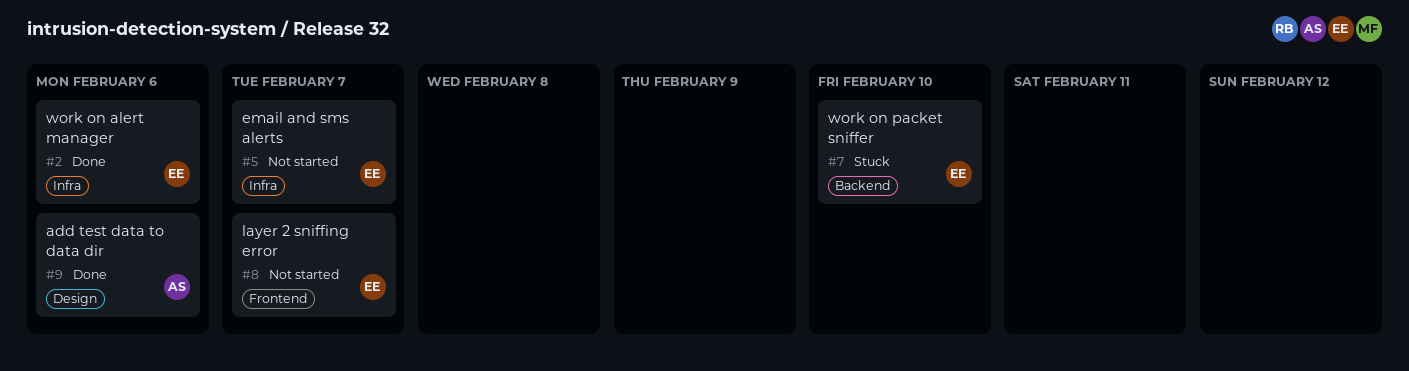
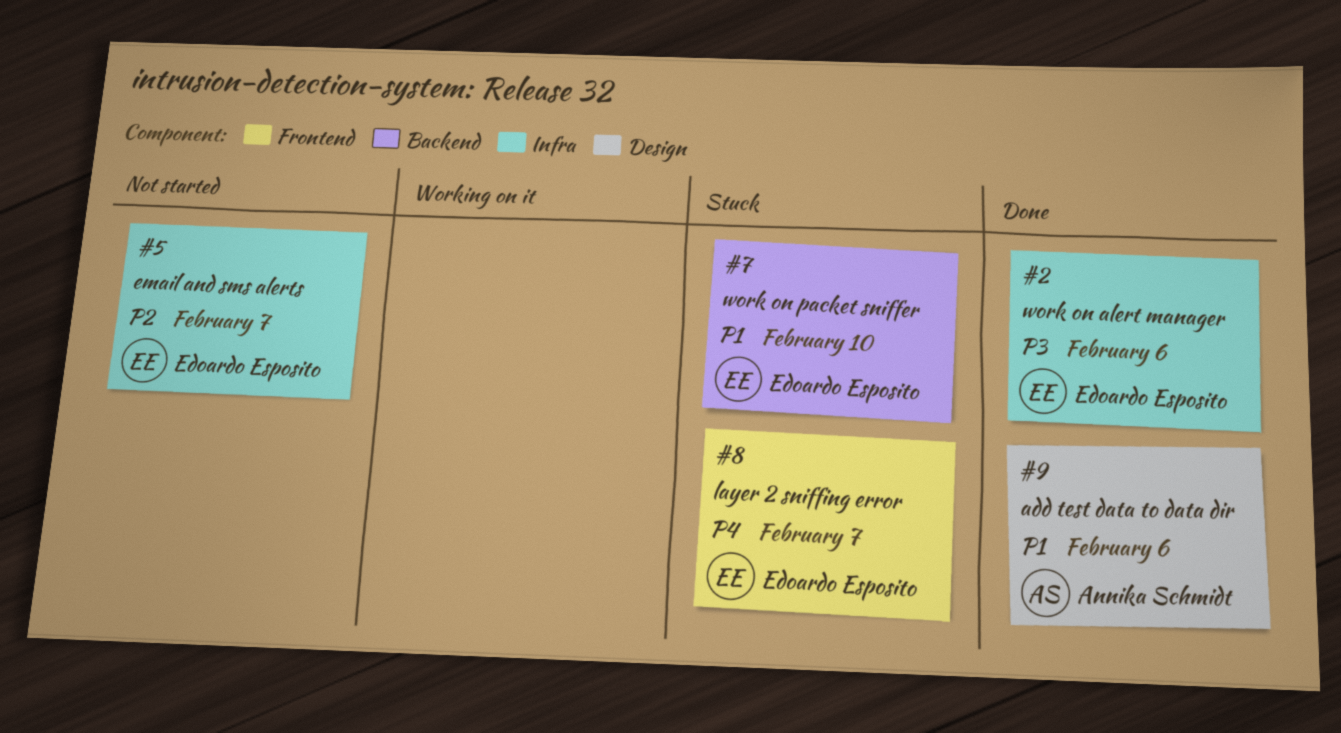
#8, status: Not started -> Stuck

